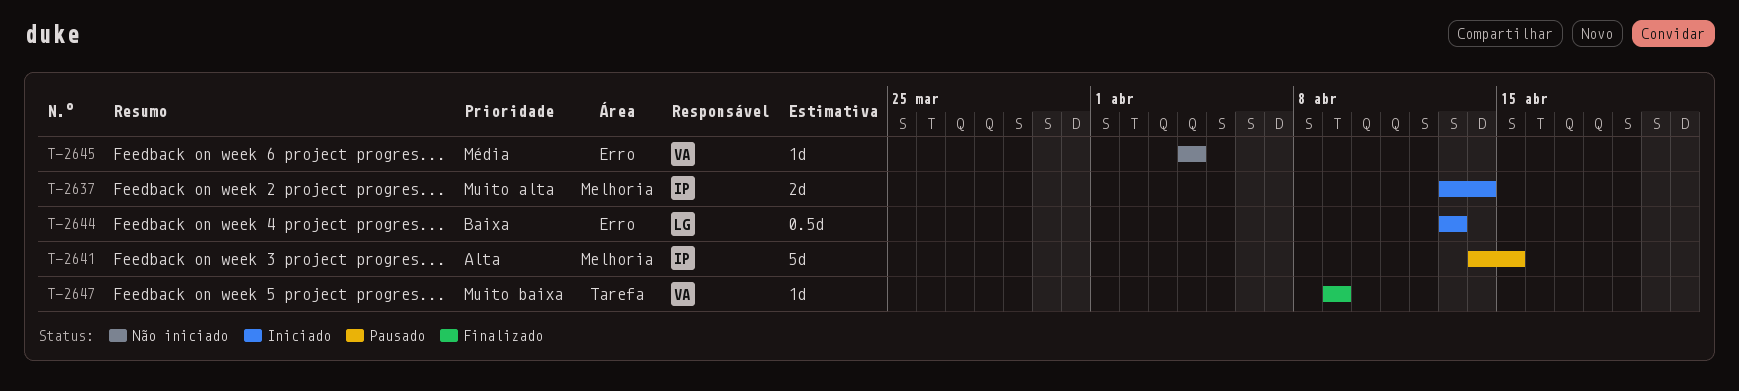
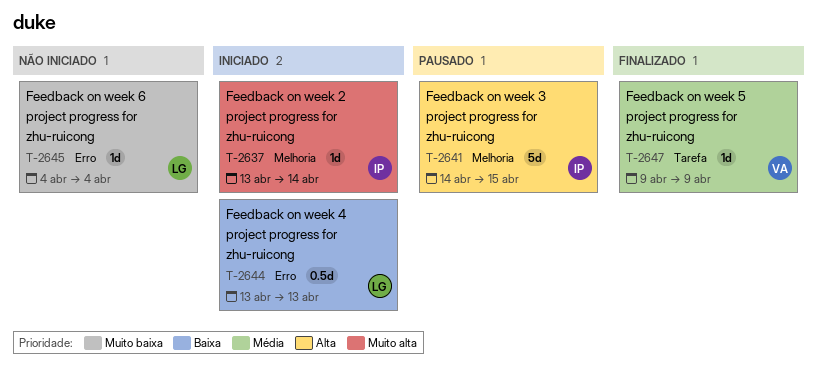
T-2637, estimate: 2d -> 1d
T-2645, owner: VA -> LG
T-2645, priority: Média -> Muito baixa
T-2647, priority: Muito baixa -> Média

